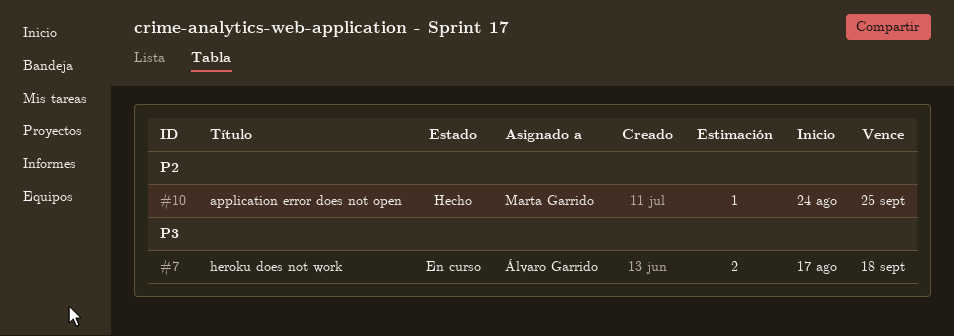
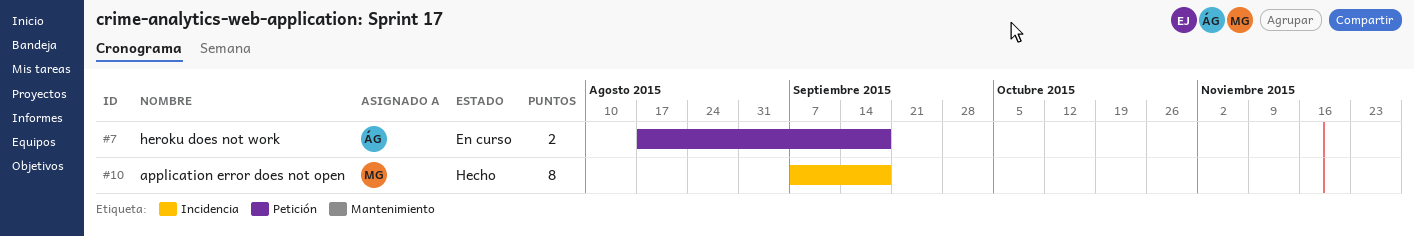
#10, estimate: 1 -> 8
#10, start: Aug 24 -> Sep 7
#10, due: Sep 25 -> Sep 18

